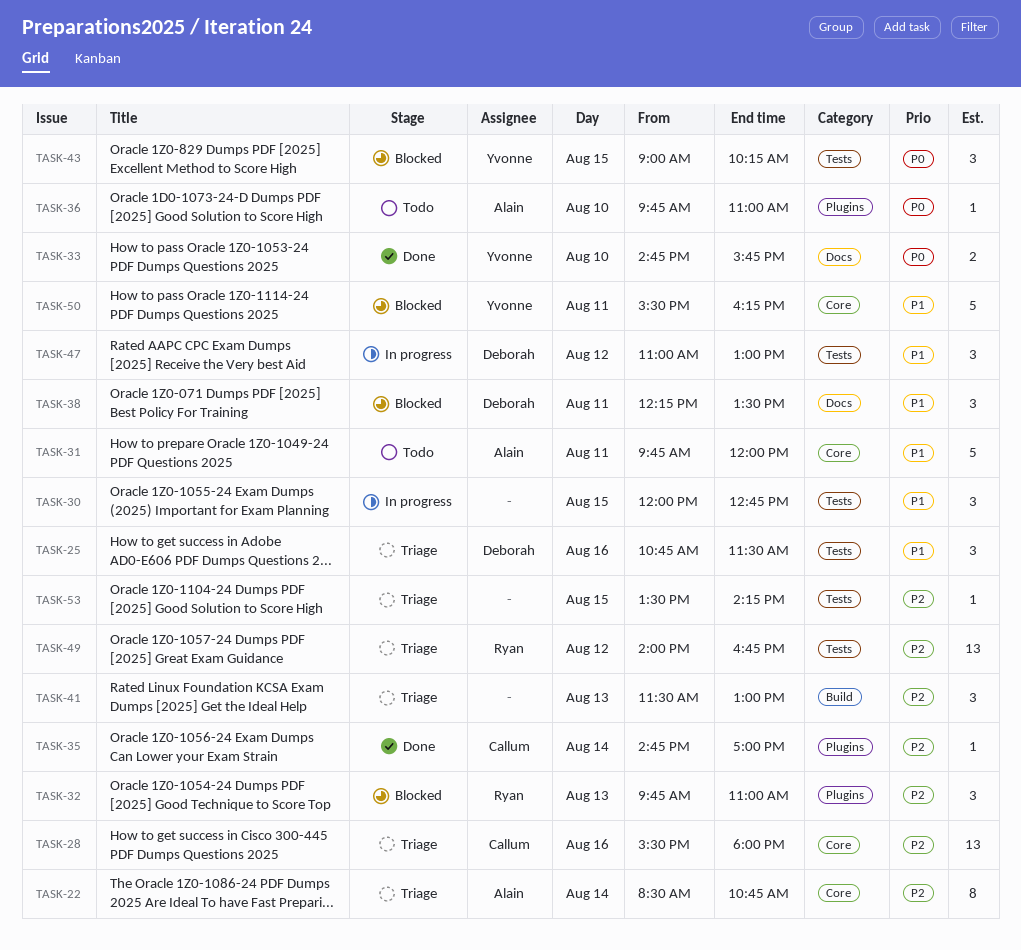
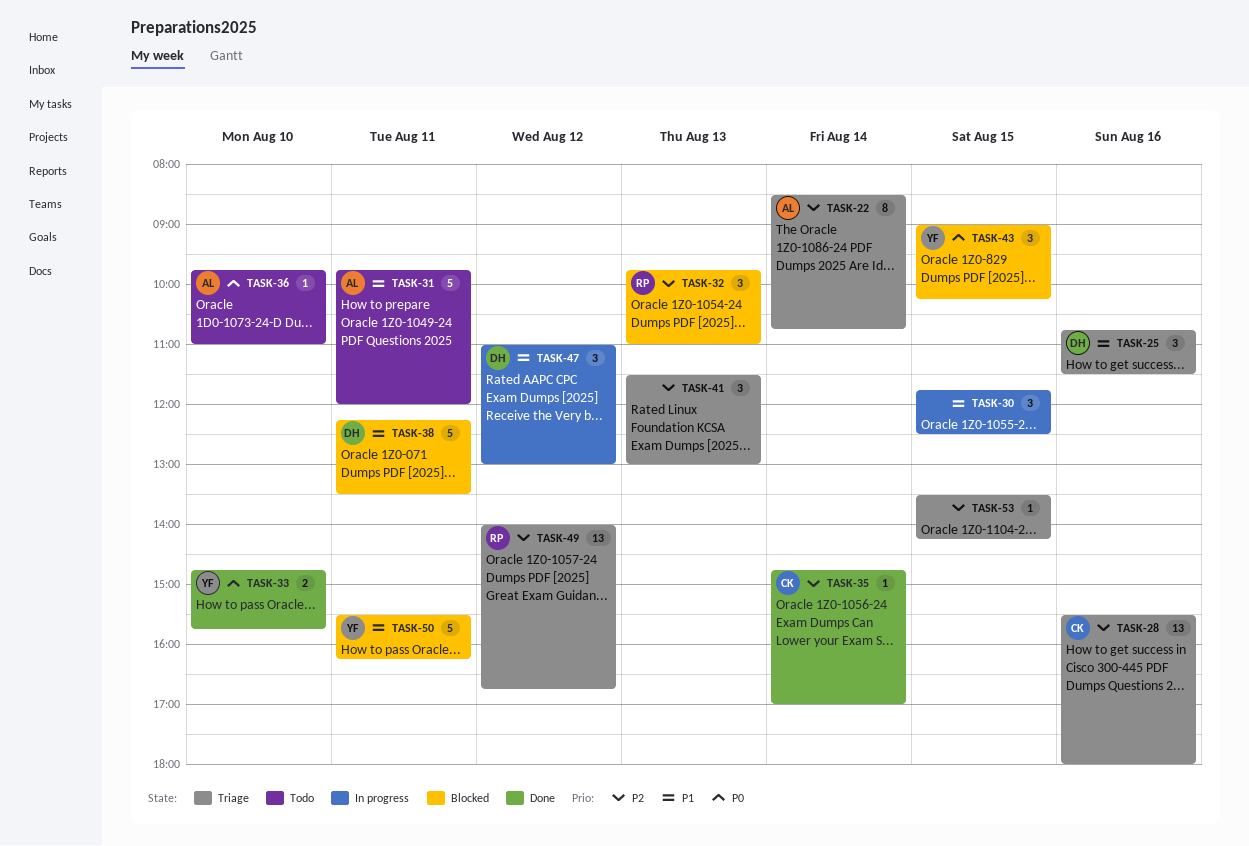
TASK-30, begins: 12:00 -> 11:45
TASK-30, ends: 12:45 -> 12:30
TASK-38, estimate: 3 -> 5

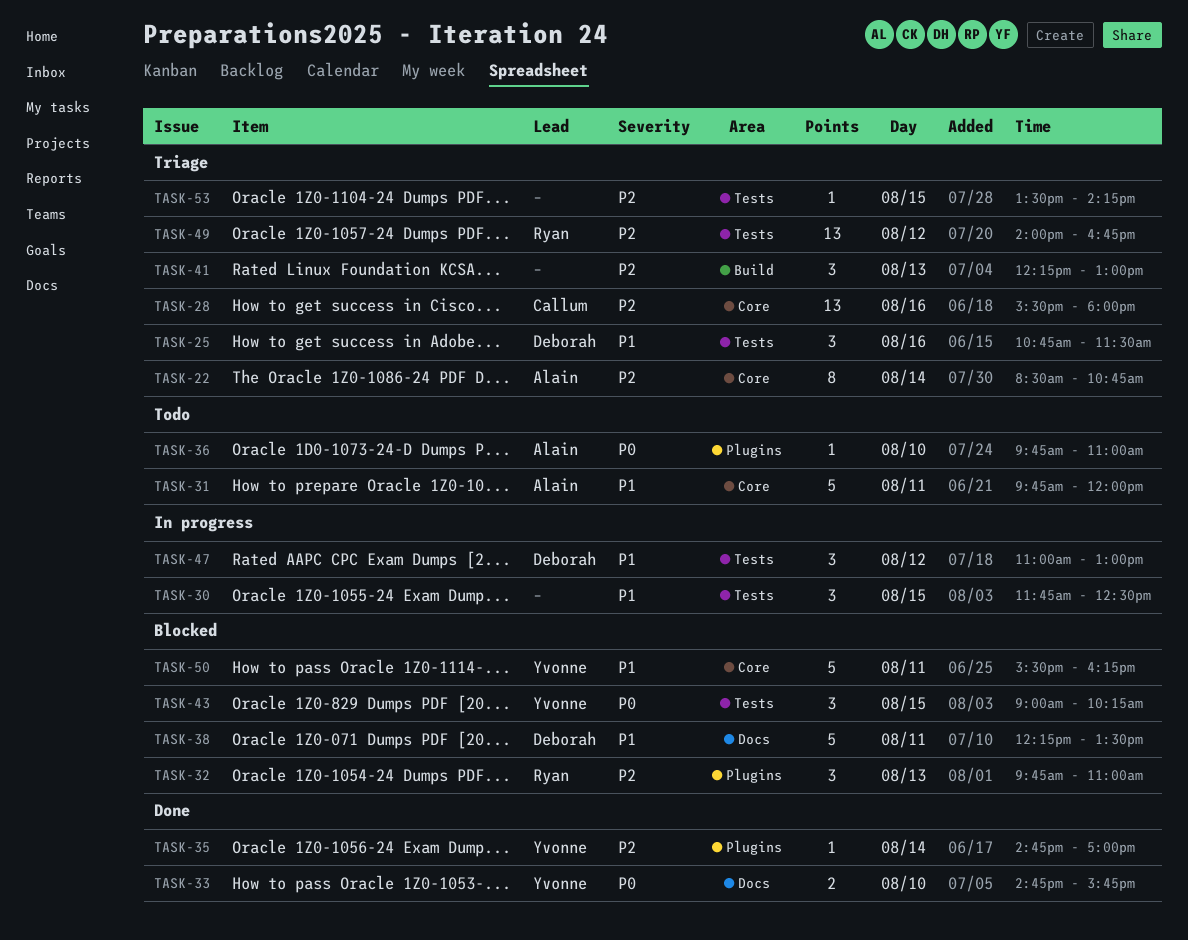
TASK-35, owner: Callum -> Yvonne
TASK-41, begins: 11:30 -> 12:15

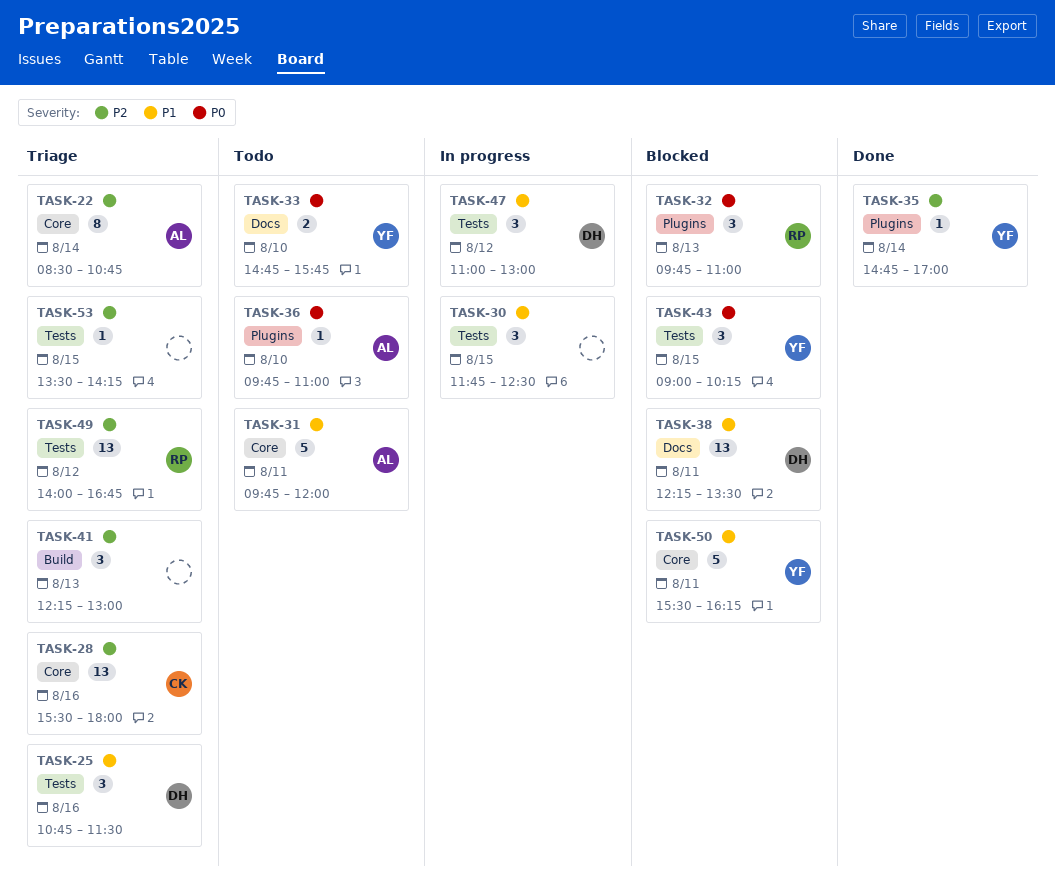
TASK-32, priority: P2 -> P0
TASK-33, status: Done -> Todo
TASK-38, estimate: 5 -> 13

